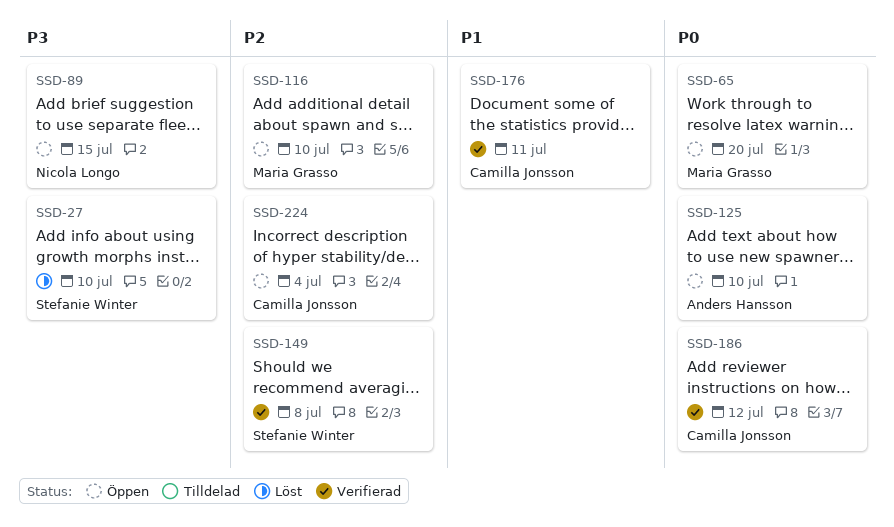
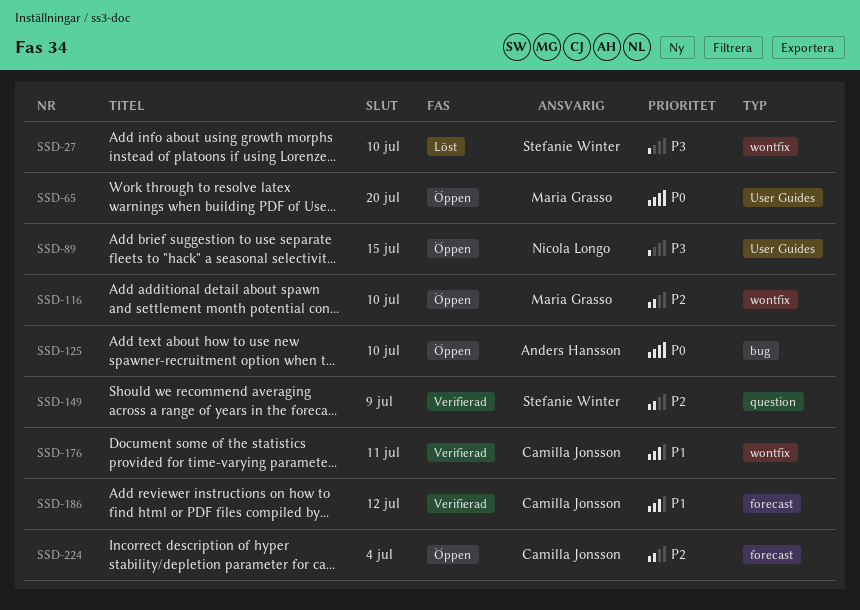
SSD-149, due: Jul 8 -> Jul 9
SSD-186, priority: P0 -> P1

